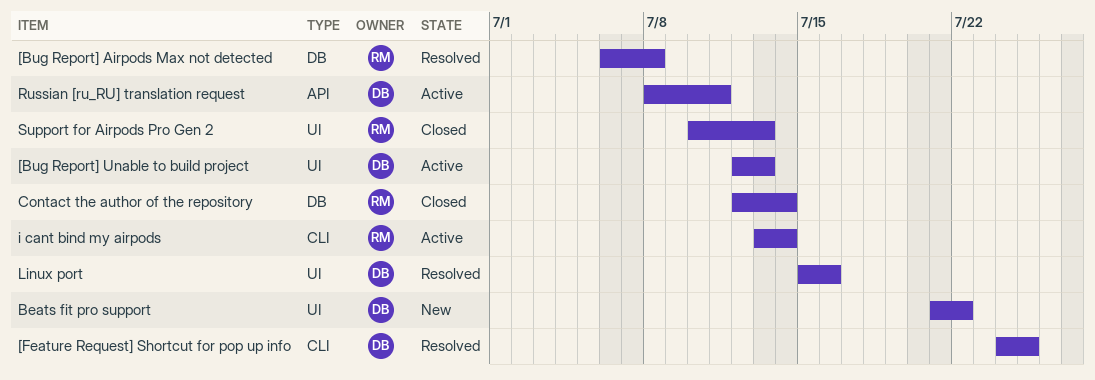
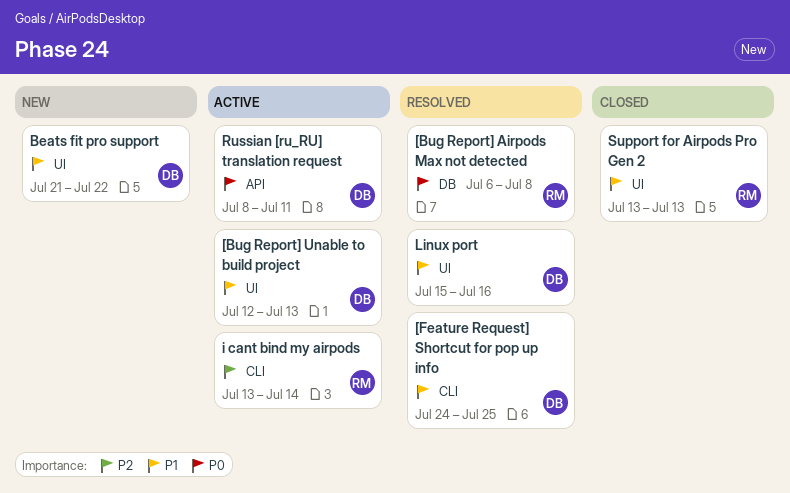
Contact the author of the repository: present -> none
Support for Airpods Pro Gen 2, start: Jul 10 -> Jul 13

